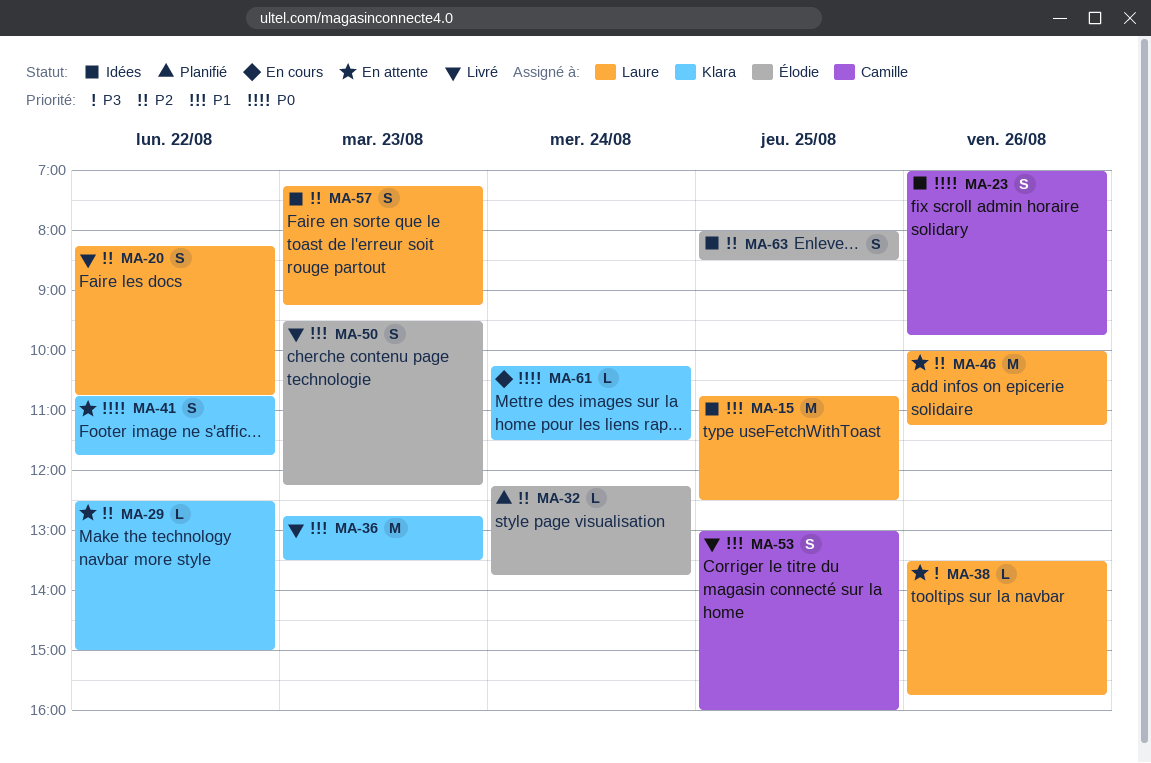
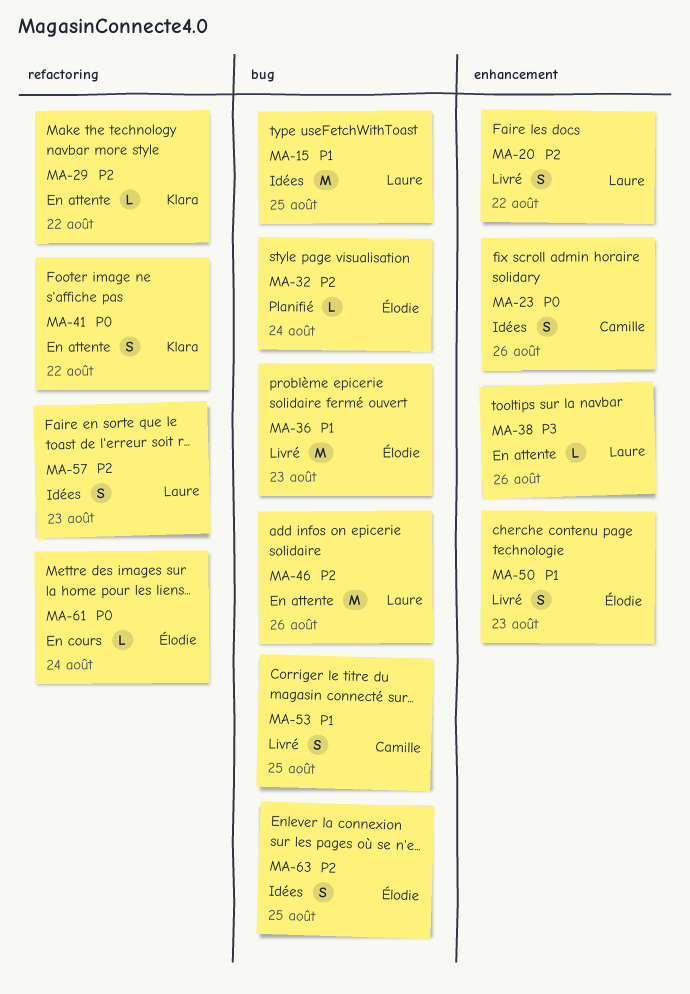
MA-36, owner: Klara -> Élodie
MA-61, owner: Klara -> Élodie

